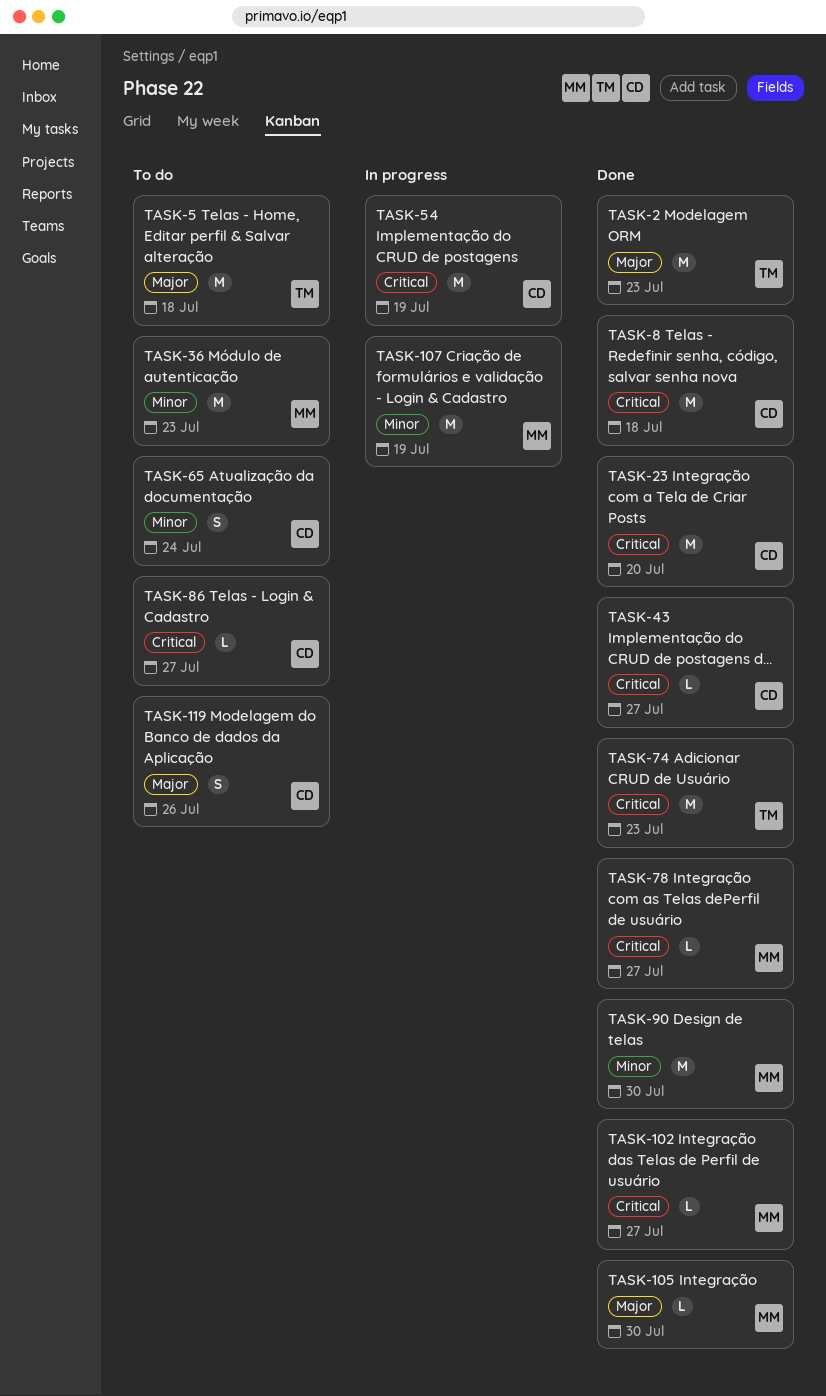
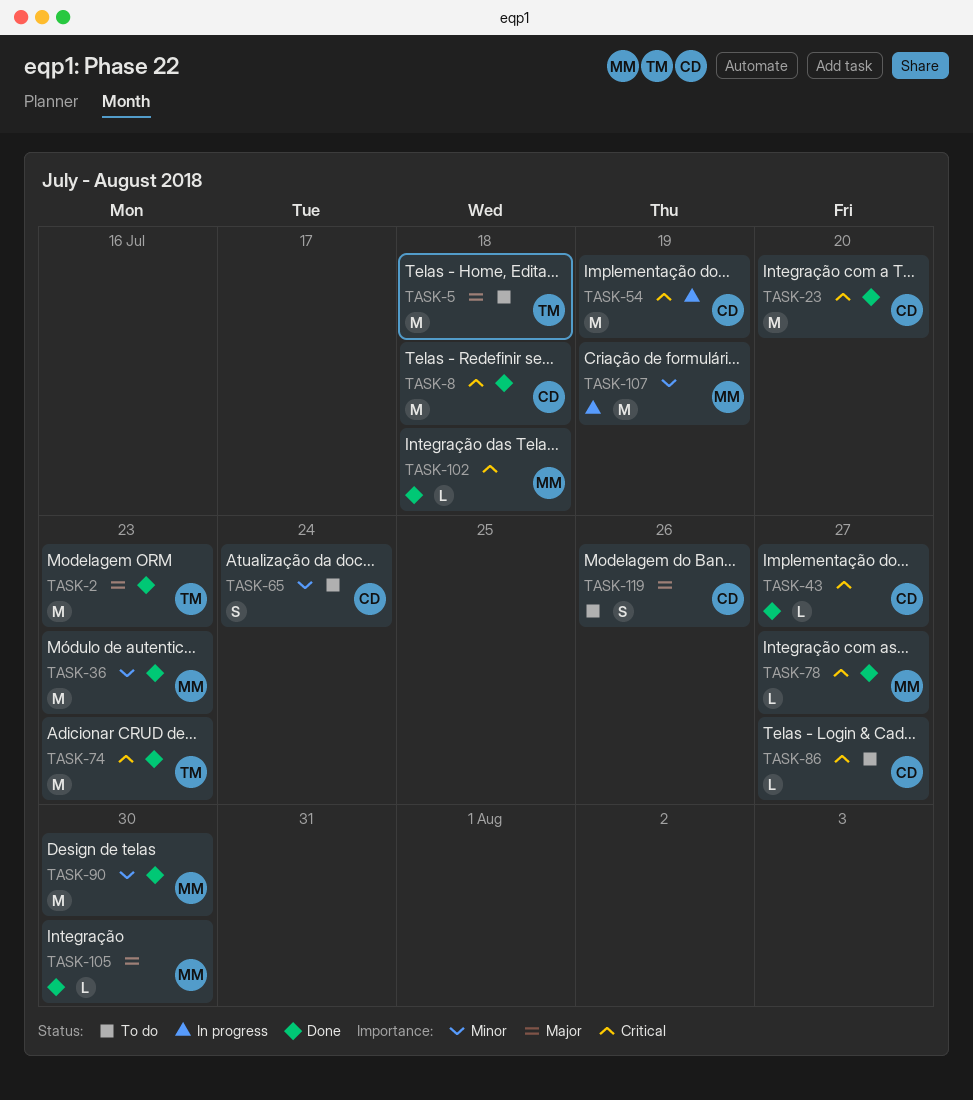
TASK-36, status: To do -> Done
TASK-102, due: Jul 27 -> Jul 18

